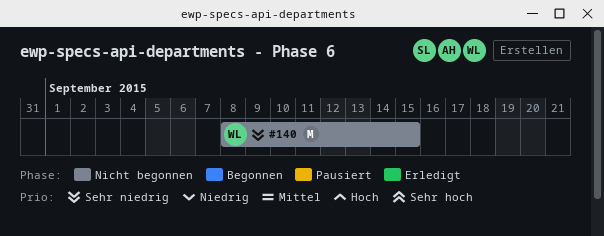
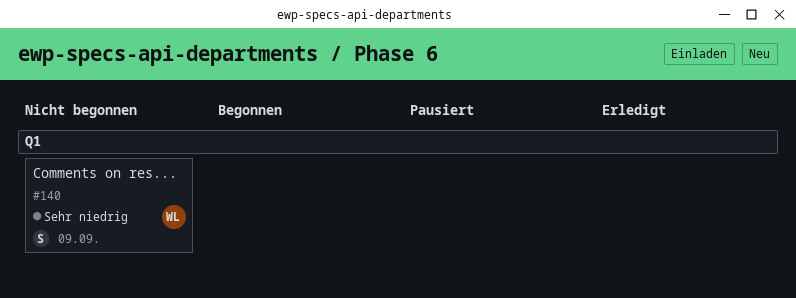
#140, estimate: M -> S
#140, due: Sep 15 -> Sep 9

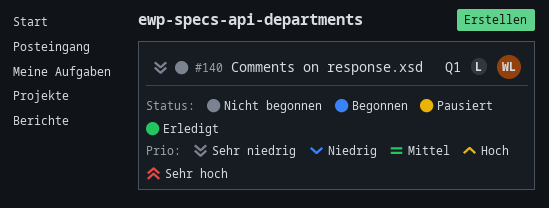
#140, estimate: S -> L

